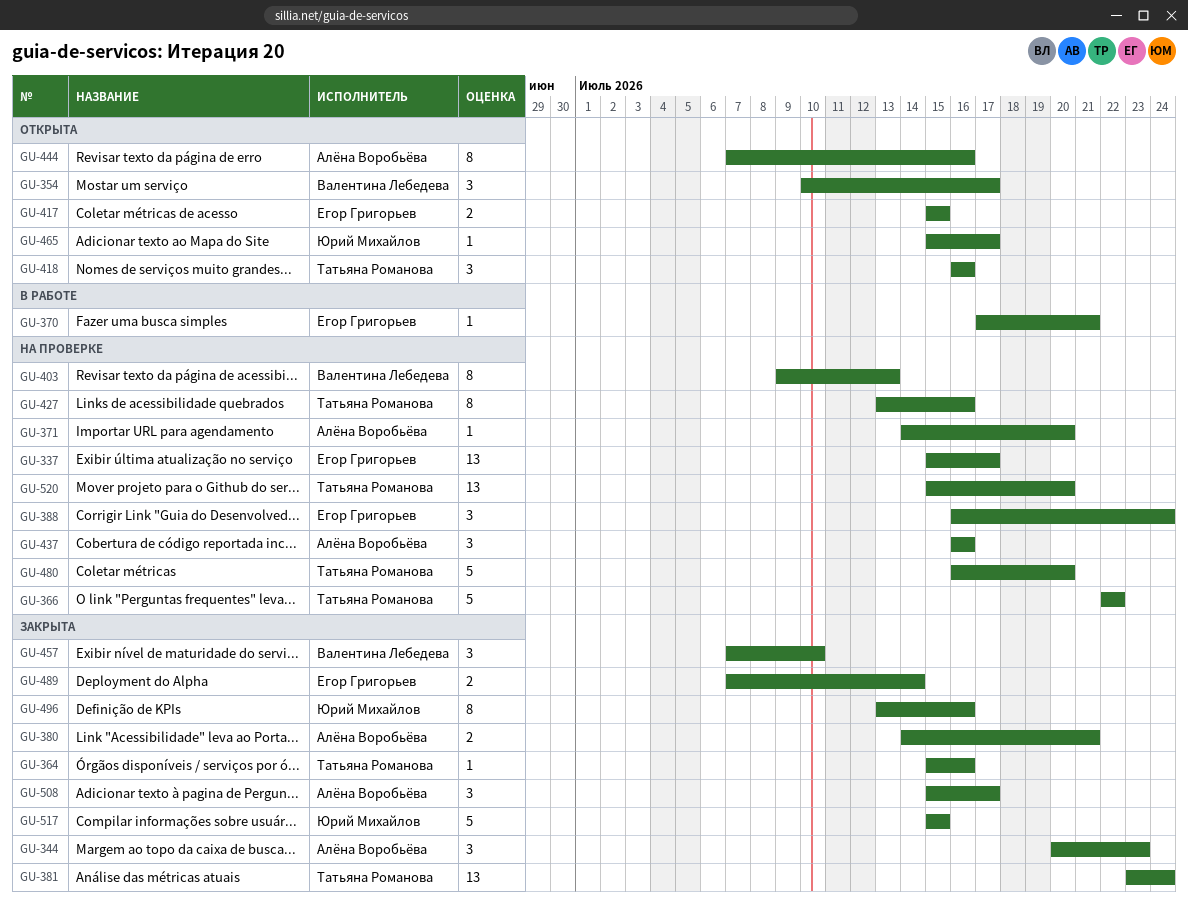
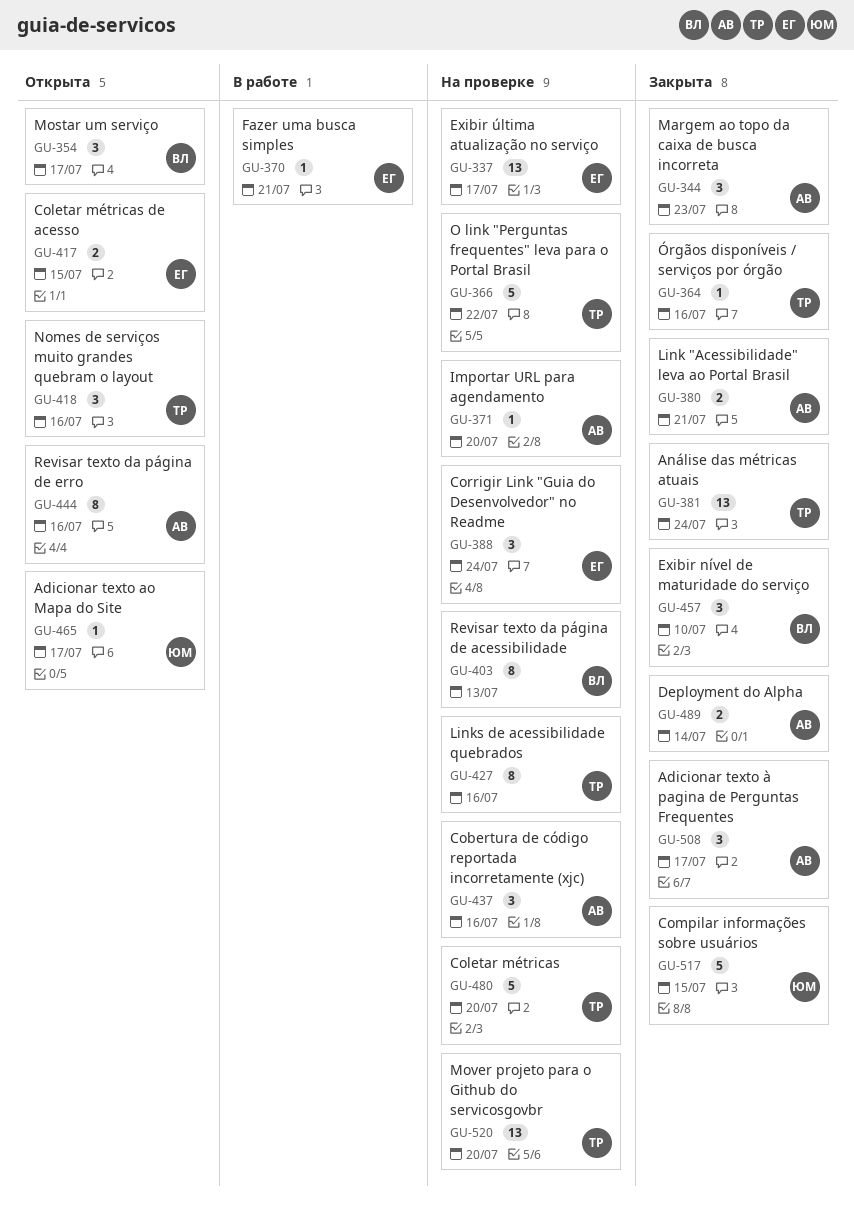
GU-489, owner: Егор Григорьев -> Алёна Воробьёва
GU-496: present -> none

